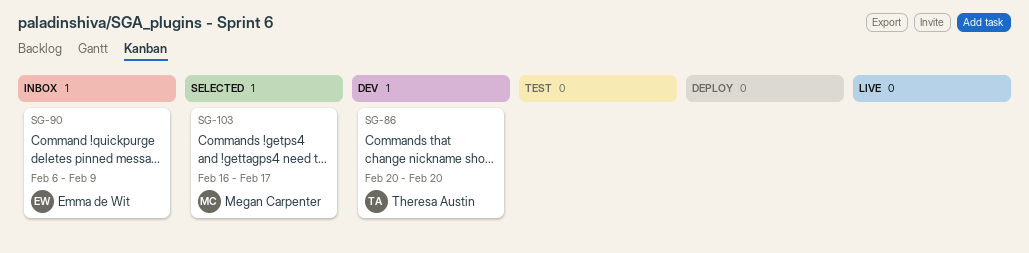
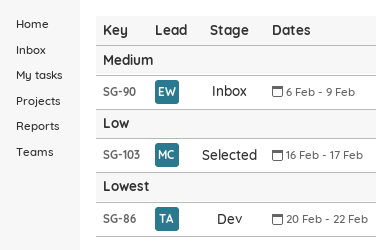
SG-86, due: Feb 20 -> Feb 22

